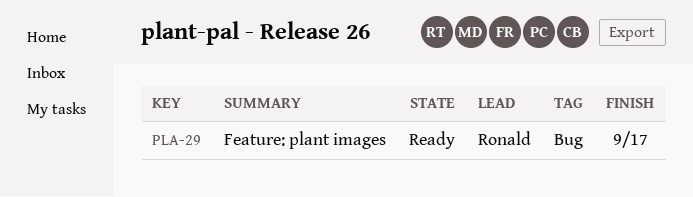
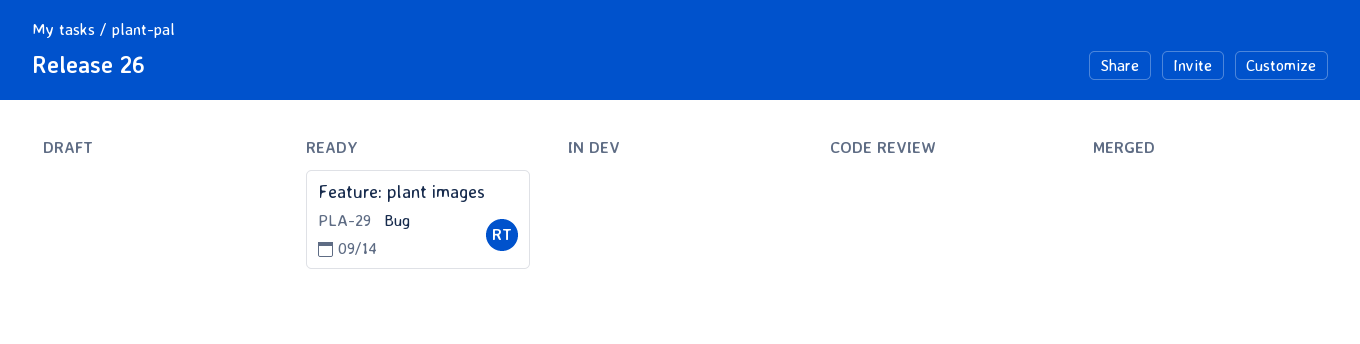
PLA-29, due: Sep 17 -> Sep 14

